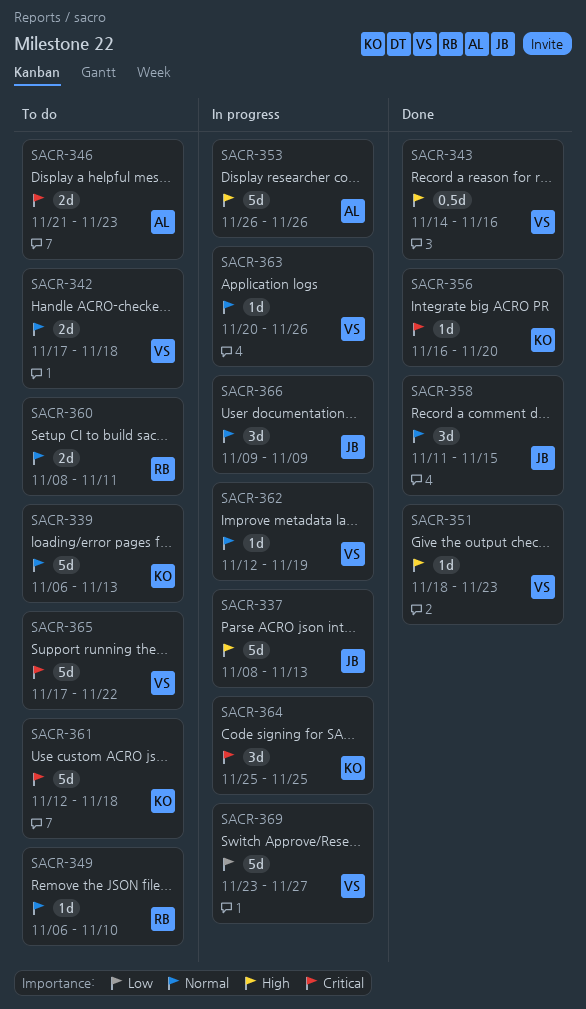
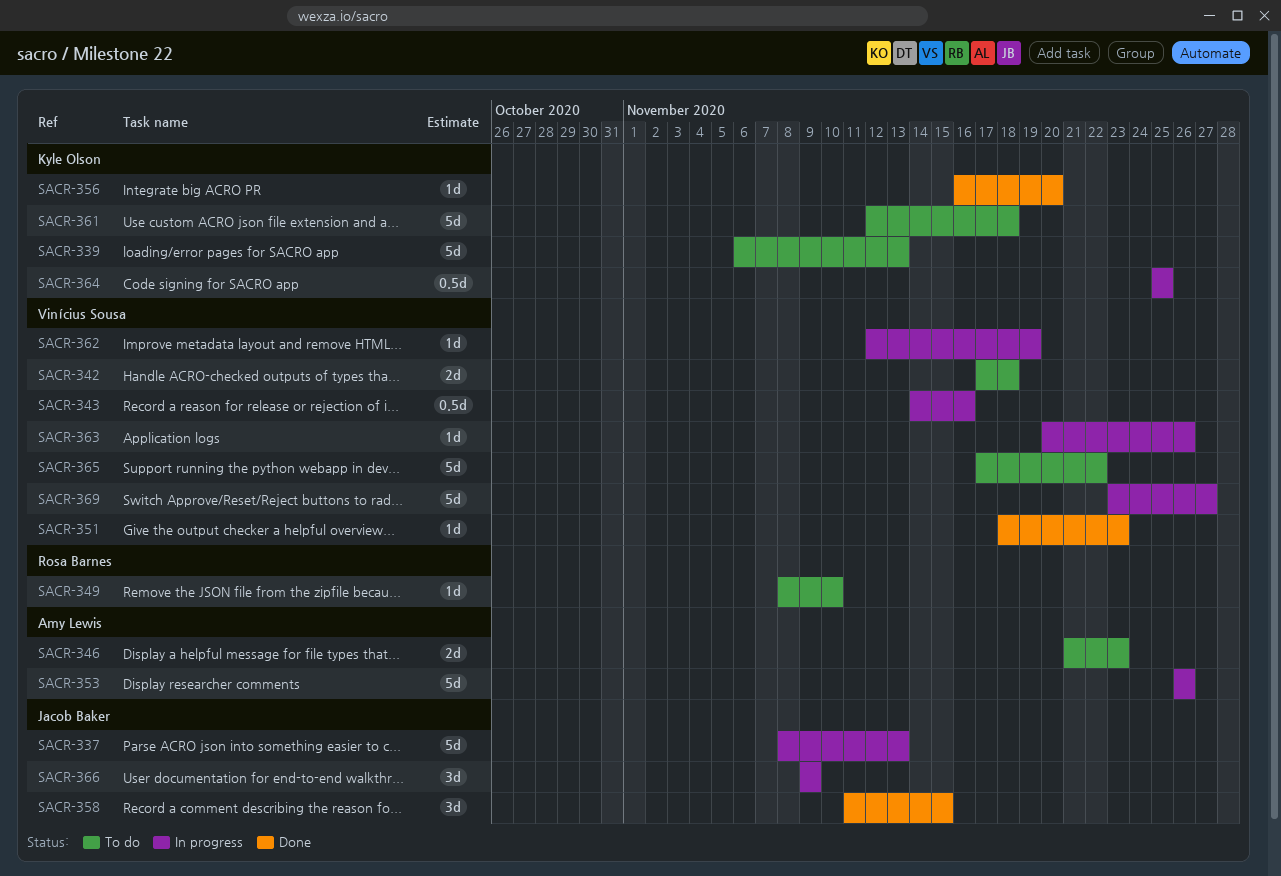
SACR-343, status: Done -> In progress
SACR-349, start: Nov 6 -> Nov 8
SACR-360: present -> none
SACR-364, estimate: 3d -> 0.5d

